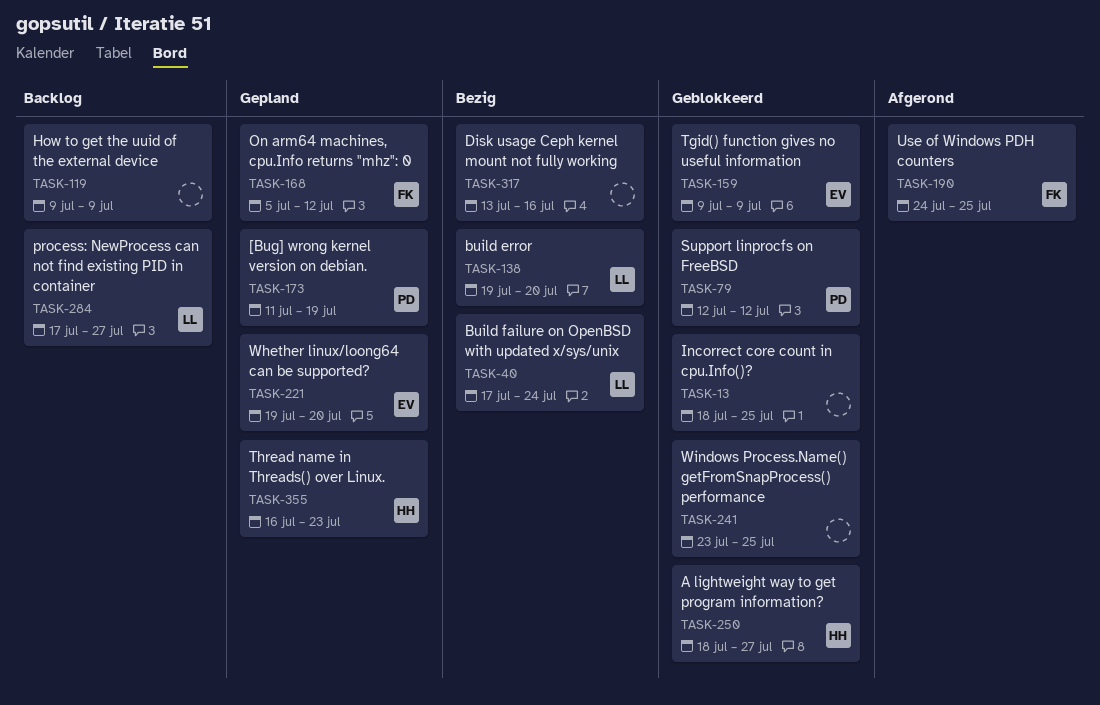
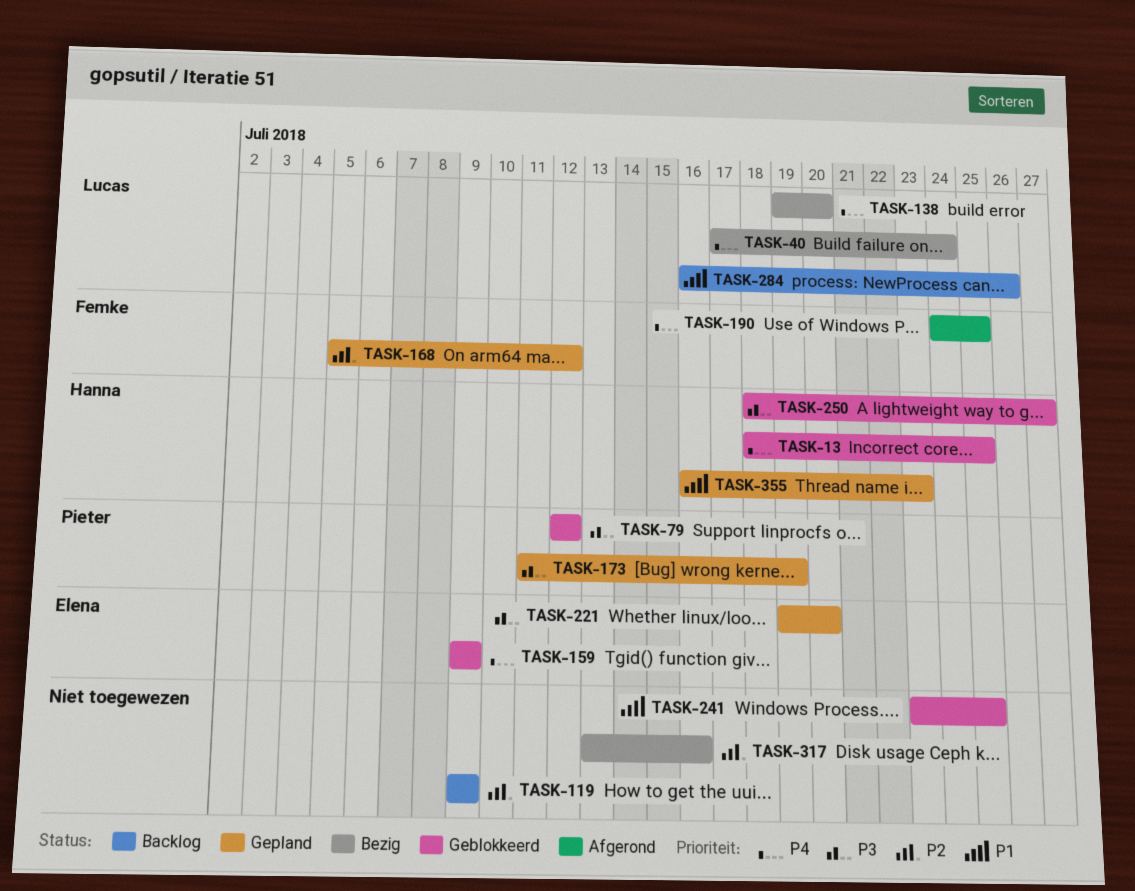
TASK-13, owner: none -> Hanna
TASK-284, start: Jul 17 -> Jul 16
TASK-284, due: Jul 27 -> Jul 26

